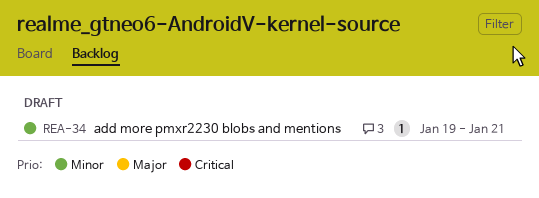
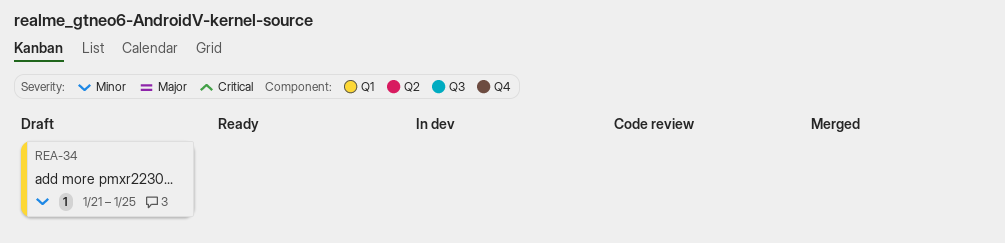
REA-34, start: Jan 19 -> Jan 21
REA-34, due: Jan 21 -> Jan 25

